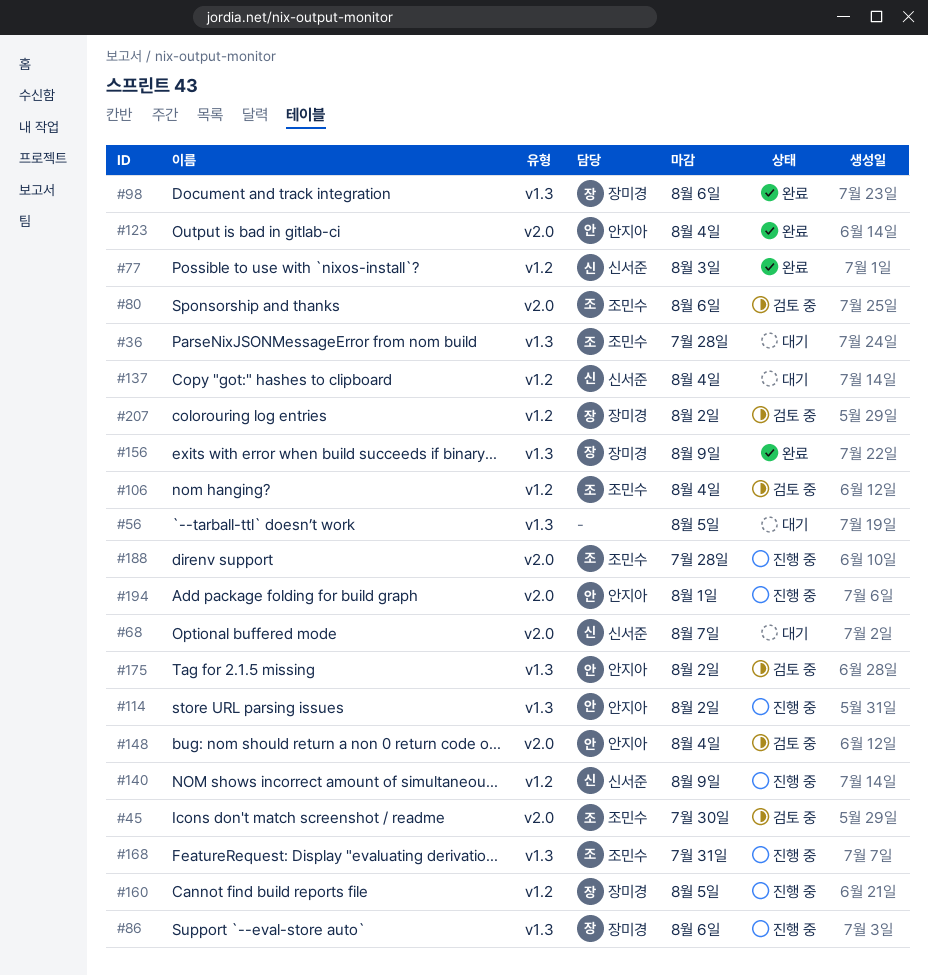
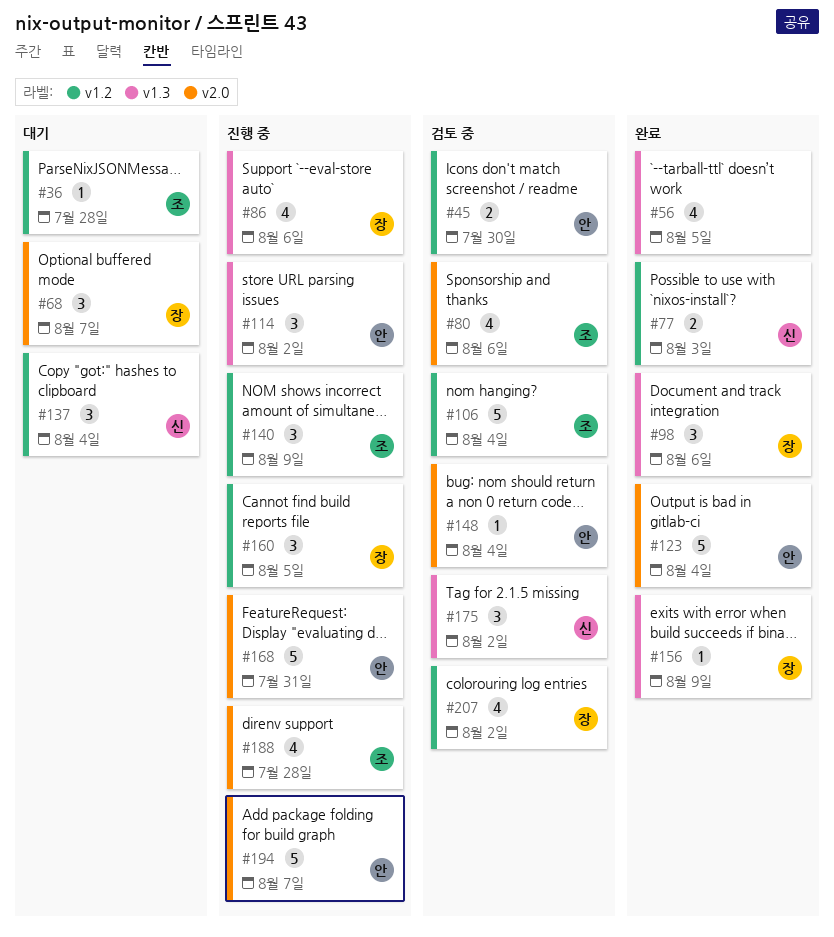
#36, label: v1.3 -> v1.2
#45, owner: 조민수 -> 안지아
#45, label: v2.0 -> v1.2
#56, status: 대기 -> 완료
#68, owner: 신서준 -> 장미경
#140, owner: 신서준 -> 조민수
#168, owner: 조민수 -> 안지아
#168, label: v1.3 -> v2.0
#175, owner: 안지아 -> 신서준
#194, due: Aug 1 -> Aug 7

